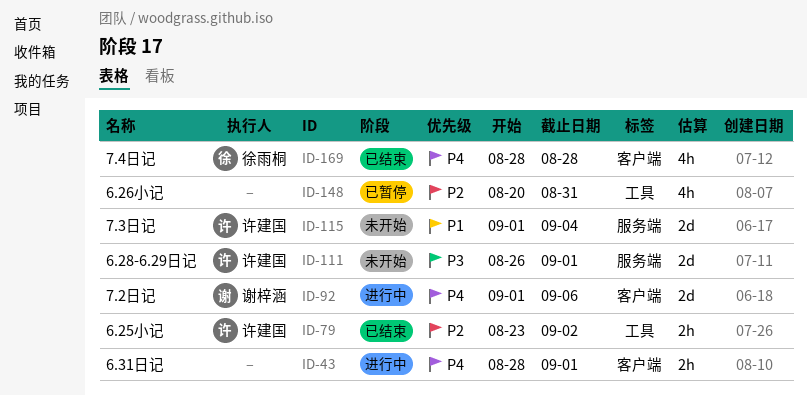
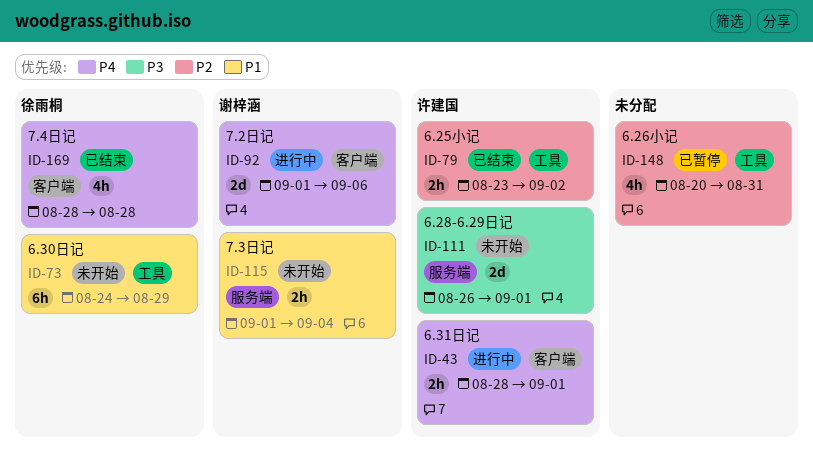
ID-43, owner: none -> 许建国
ID-73: none -> present
ID-115, owner: 许建国 -> 谢梓涵
ID-115, estimate: 2d -> 2h

